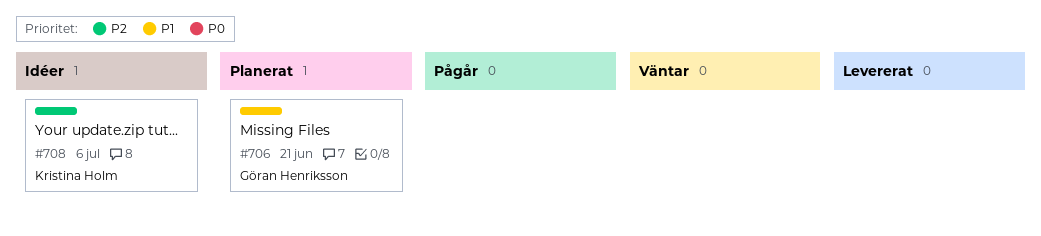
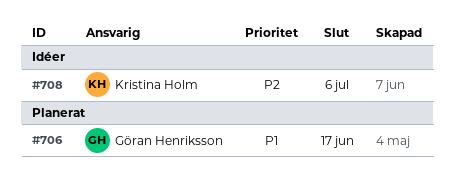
#706, due: Jun 21 -> Jun 17

